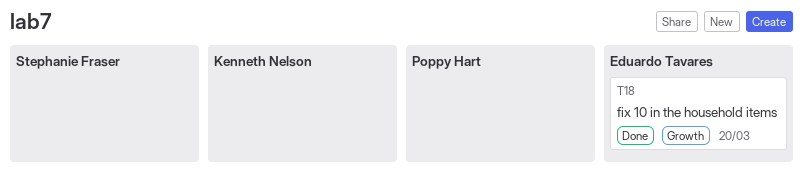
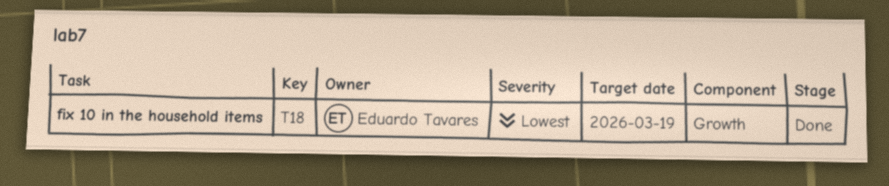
T18, due: Mar 20 -> Mar 19

